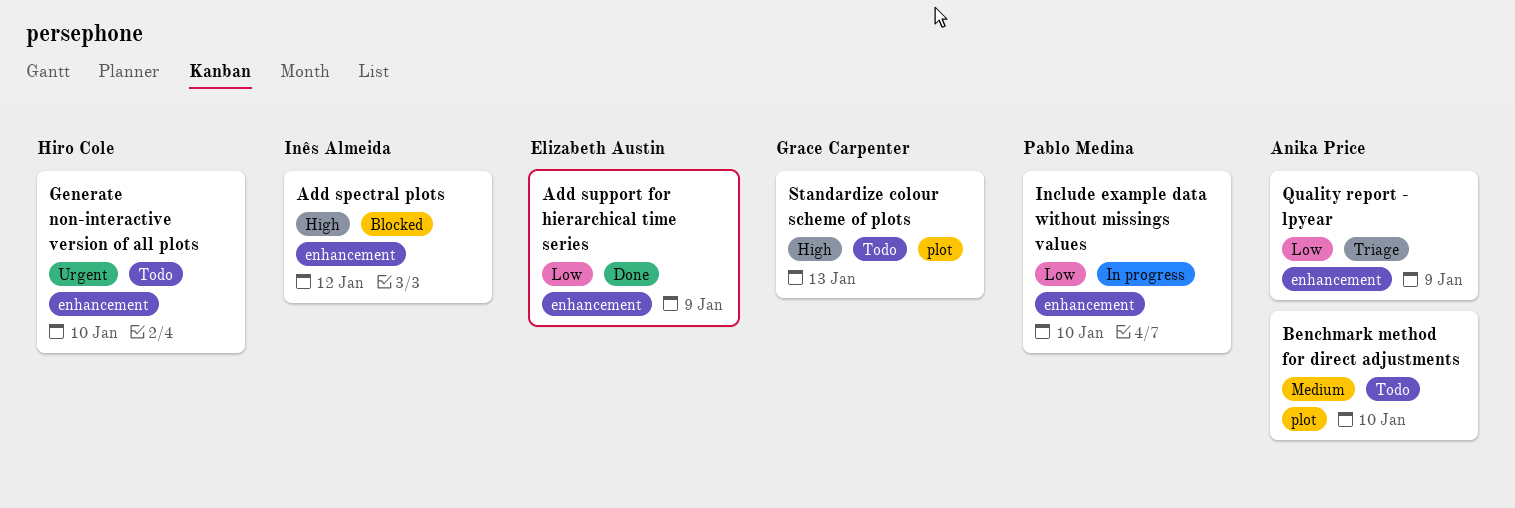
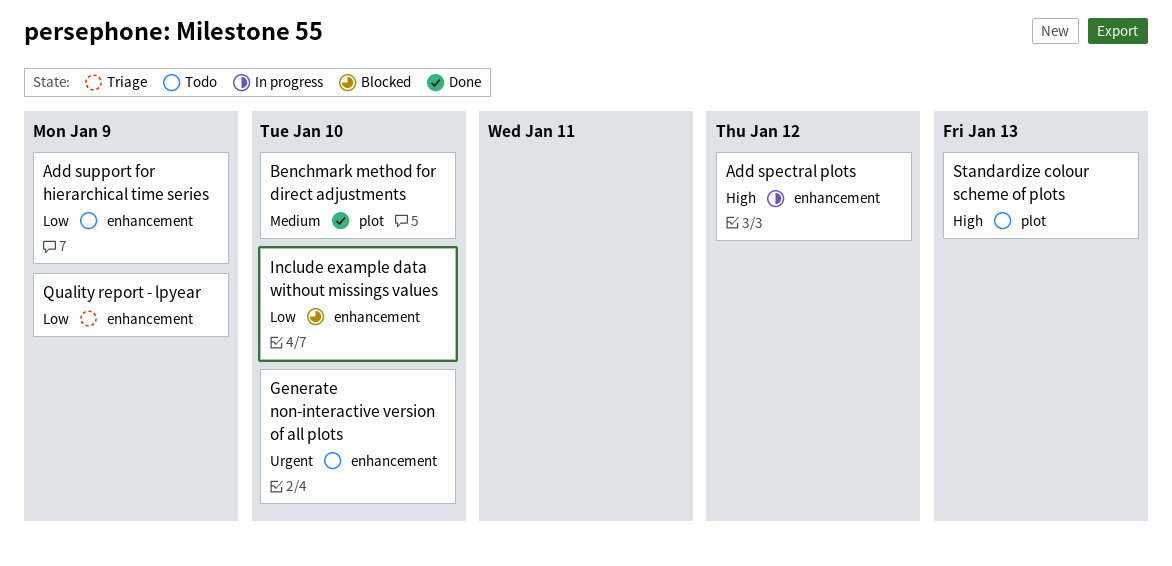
Add spectral plots, status: Blocked -> In progress
Add support for hierarchical time series, status: Done -> Todo
Benchmark method for direct adjustments, status: Todo -> Done
Include example data without missings values, status: In progress -> Blocked

